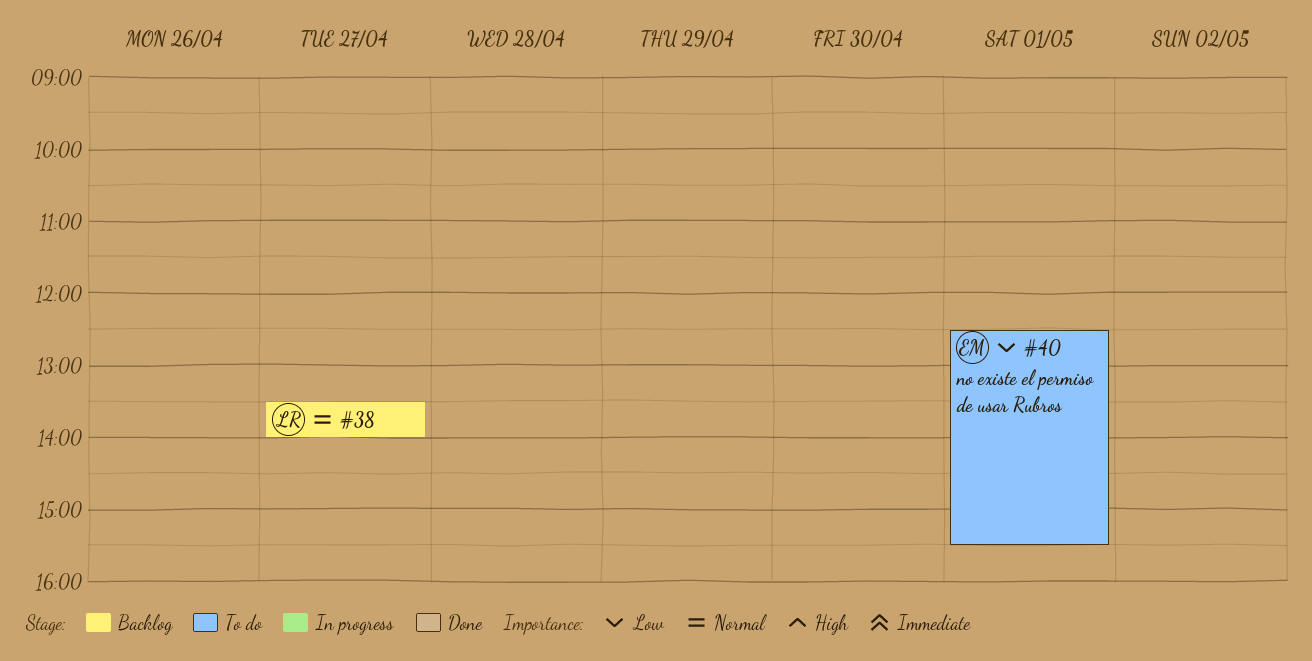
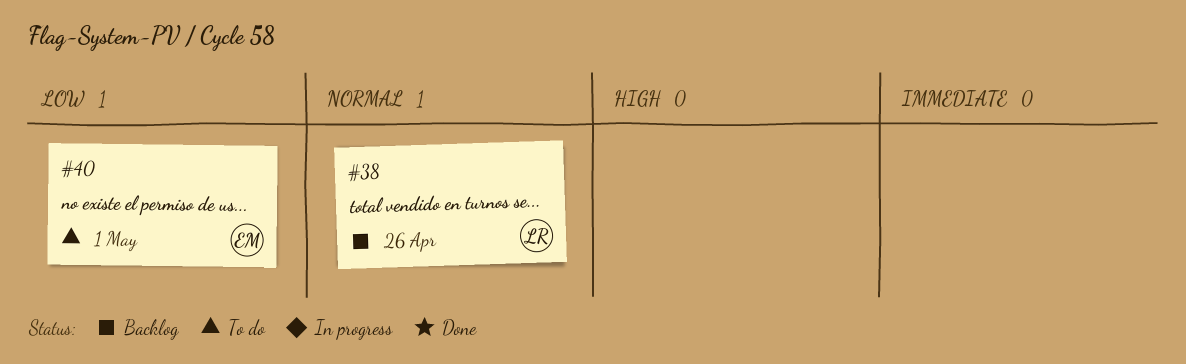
#38, day: Apr 27 -> Apr 26

